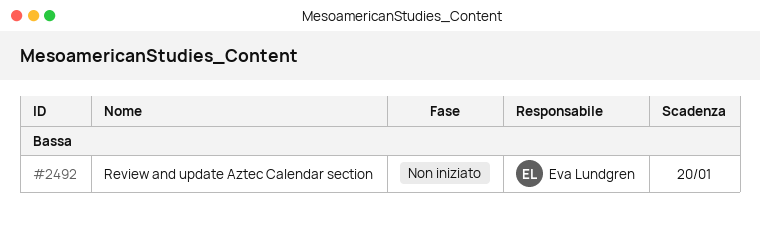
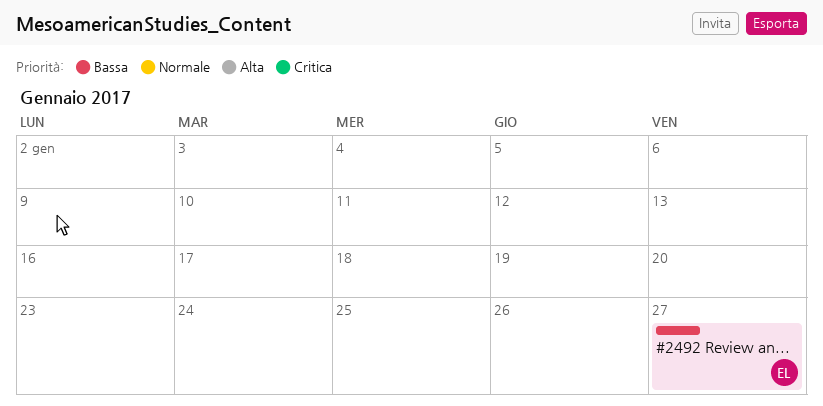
#2492, due: Jan 20 -> Jan 27

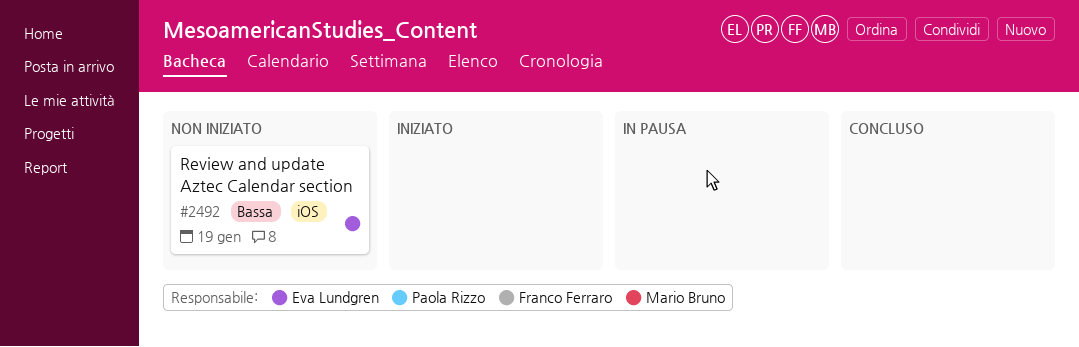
#2492, due: Jan 27 -> Jan 19

